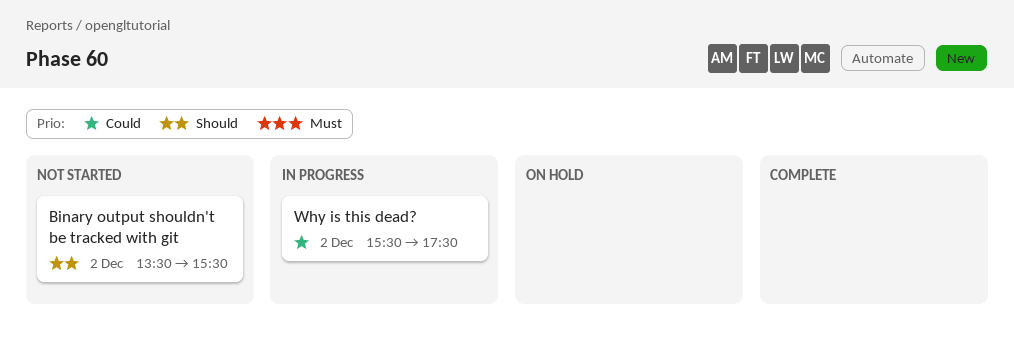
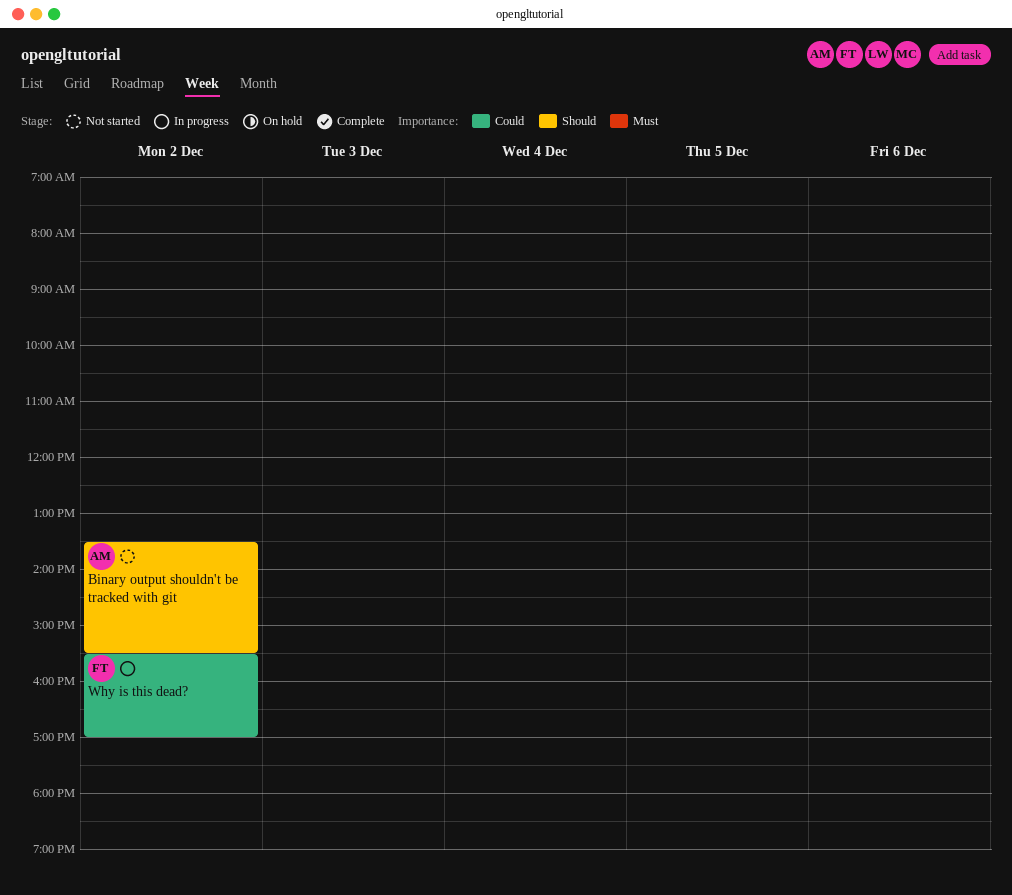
Why is this dead?, ends: 17:30 -> 17:00

